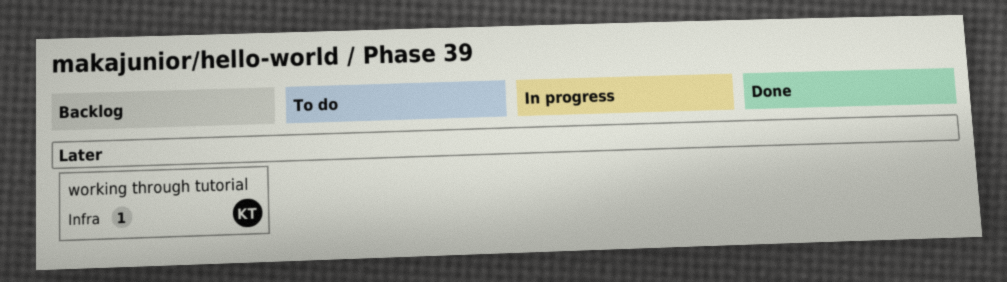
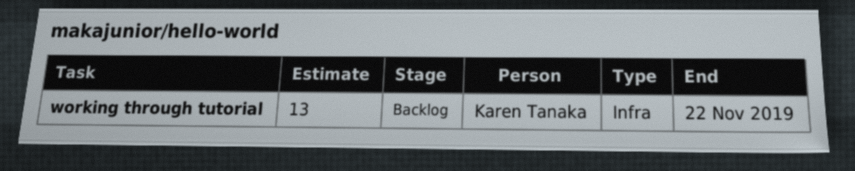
working through tutorial, estimate: 1 -> 13

